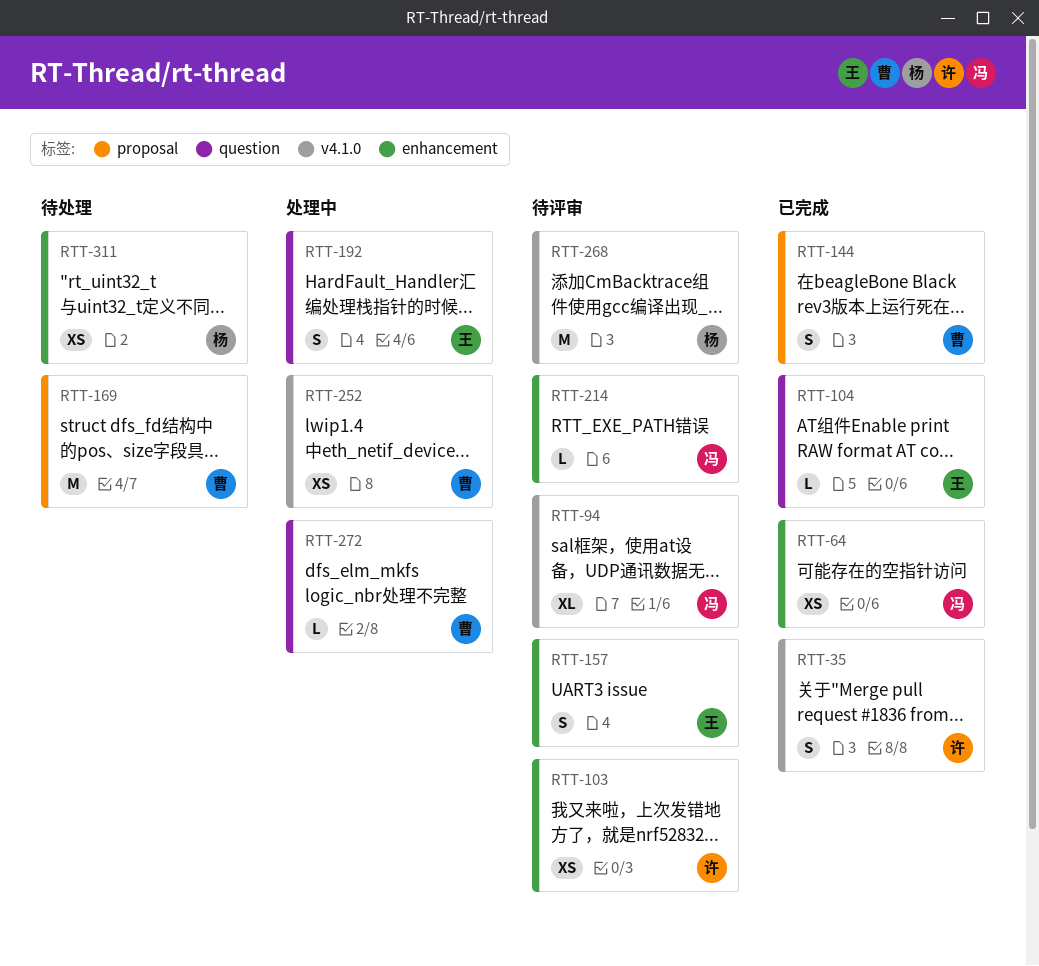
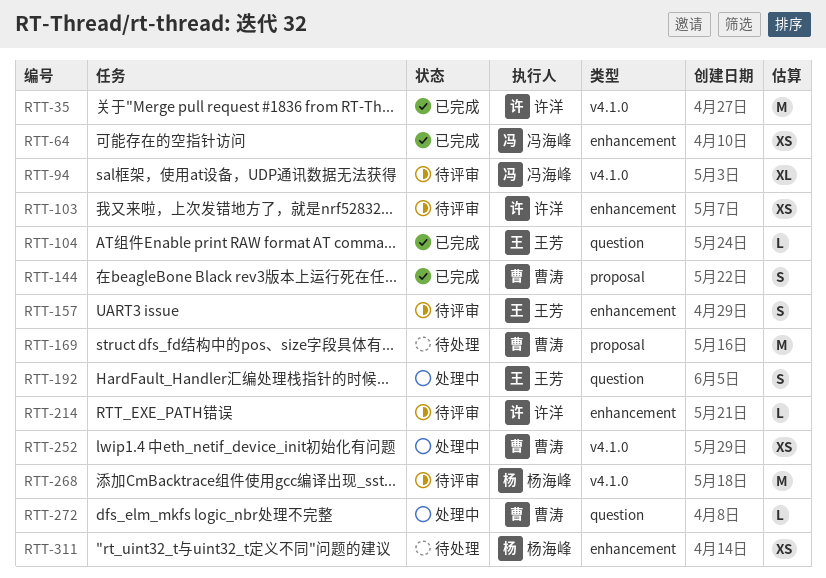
RTT-35, estimate: S -> M
RTT-214, owner: 冯海峰 -> 许洋

